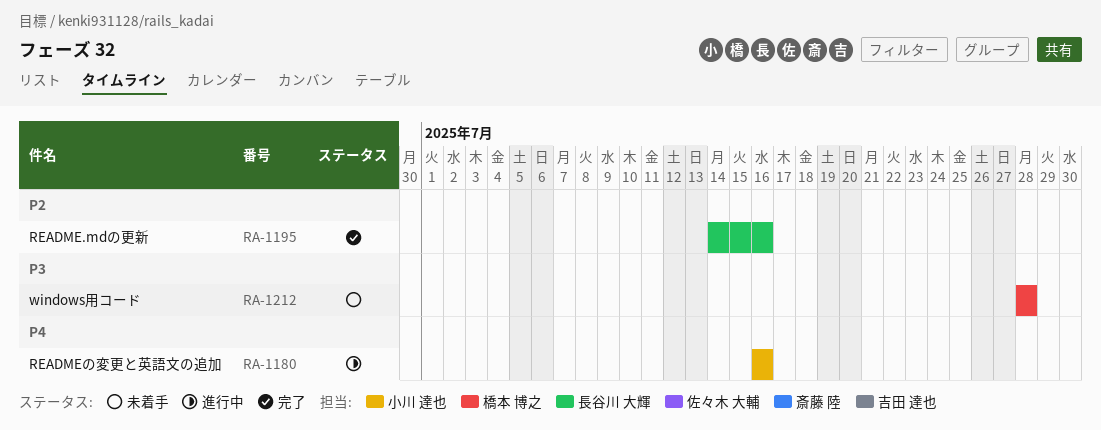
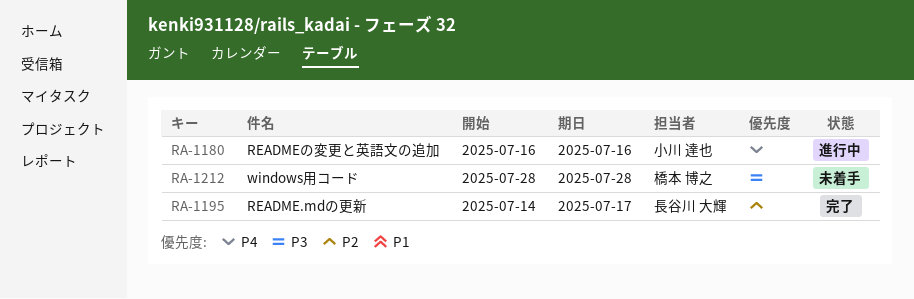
RA-1195, due: Jul 16 -> Jul 17

